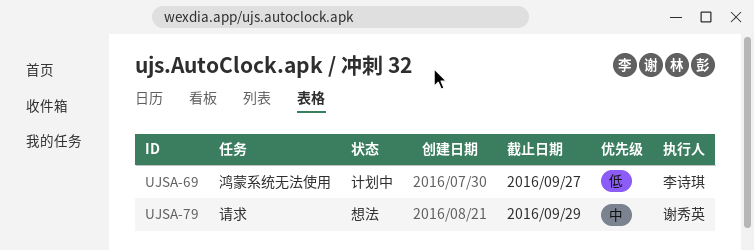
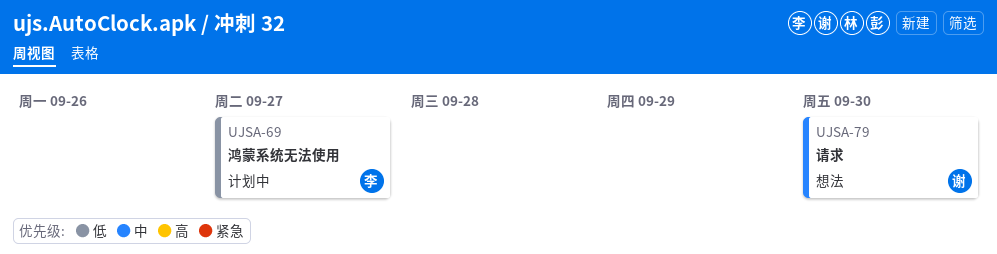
UJSA-79, due: Sep 29 -> Sep 30

